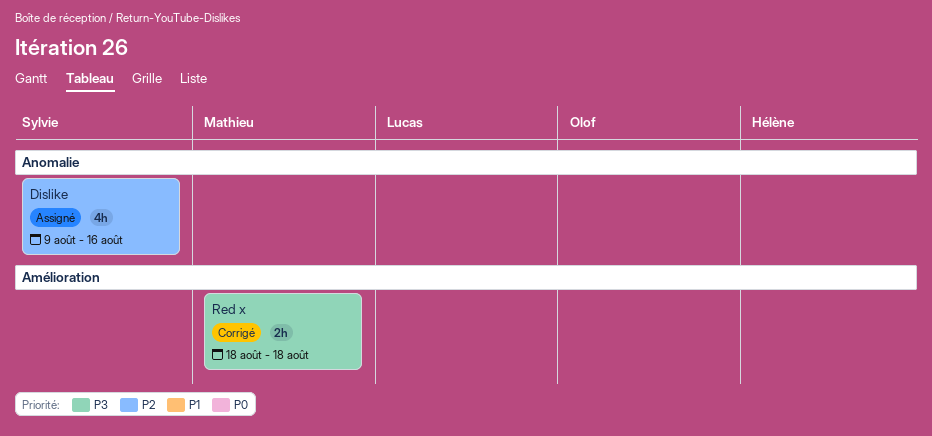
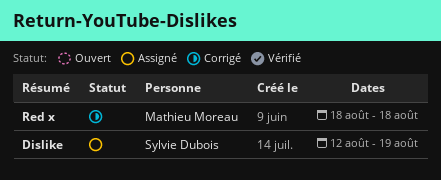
Dislike, start: Aug 9 -> Aug 12
Dislike, due: Aug 16 -> Aug 19

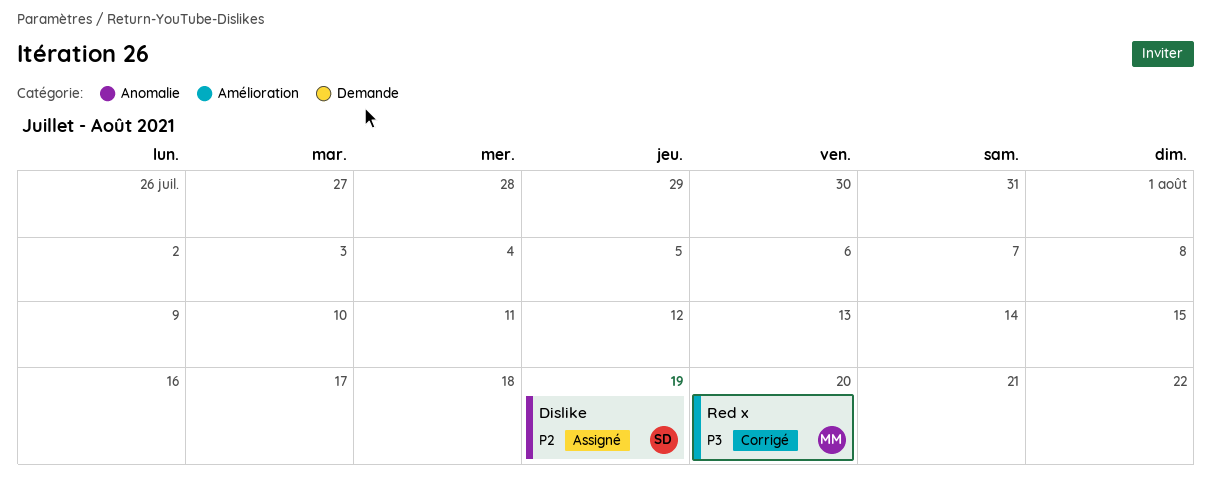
Red x, due: Aug 18 -> Aug 20

